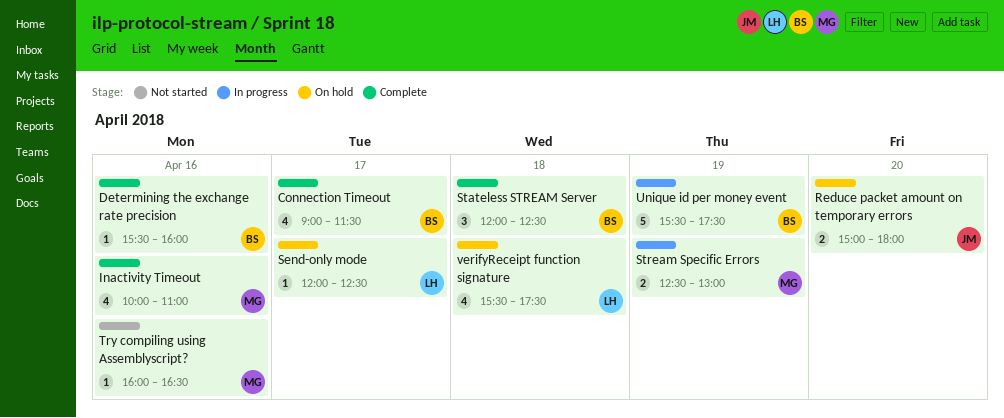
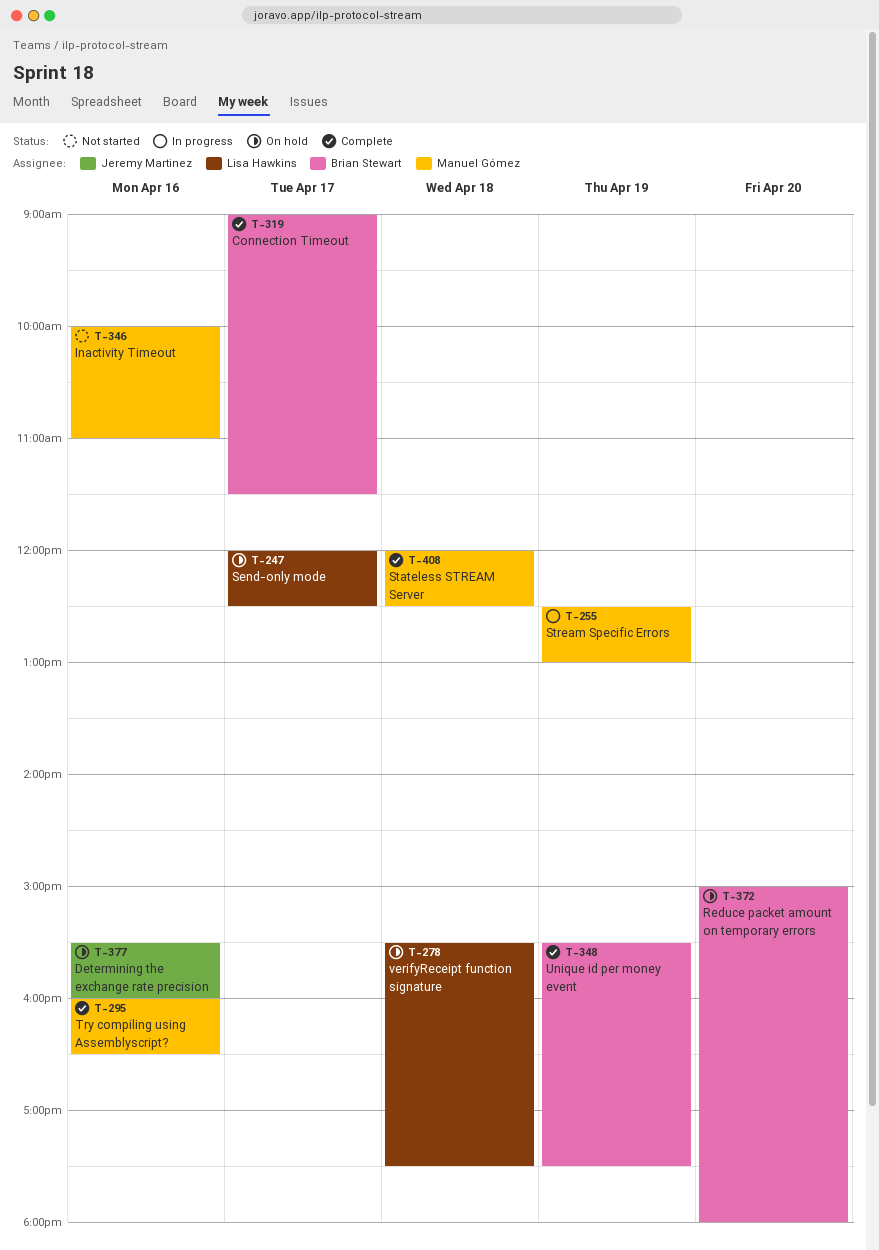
Determining the exchange rate precision, status: Complete -> On hold
Determining the exchange rate precision, owner: Brian Stewart -> Jeremy Martinez
Inactivity Timeout, status: Complete -> Not started
Reduce packet amount on temporary errors, owner: Jeremy Martinez -> Brian Stewart
Stateless STREAM Server, owner: Brian Stewart -> Manuel Gómez
Try compiling using Assemblyscript?, status: Not started -> Complete
Unique id per money event, status: In progress -> Complete

